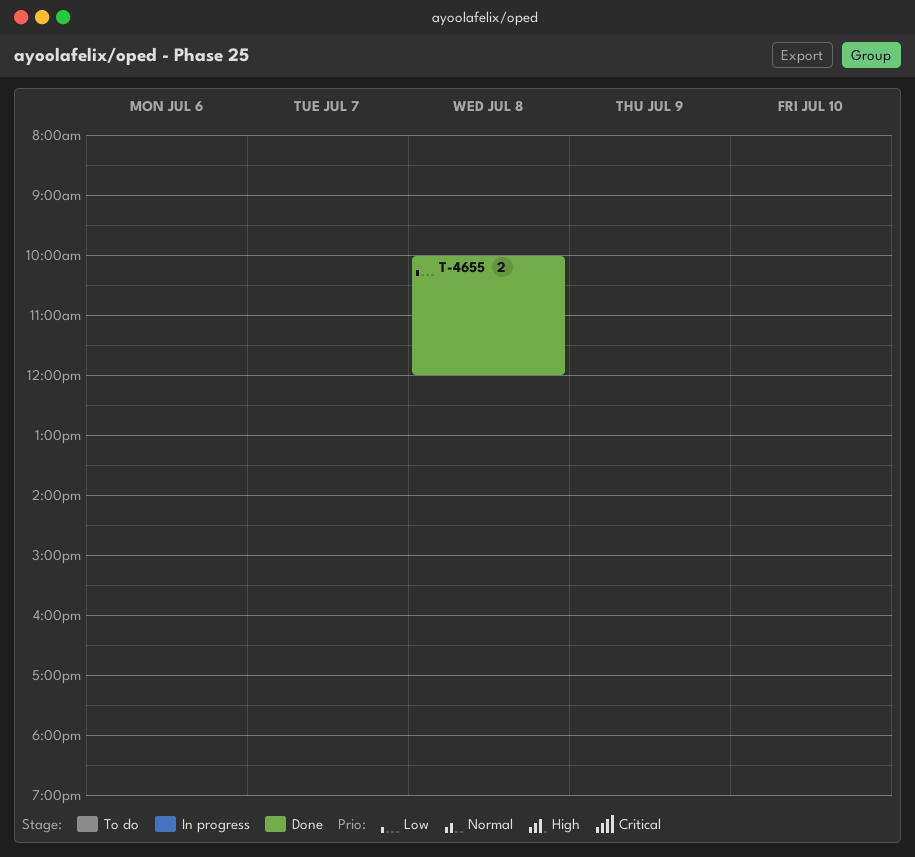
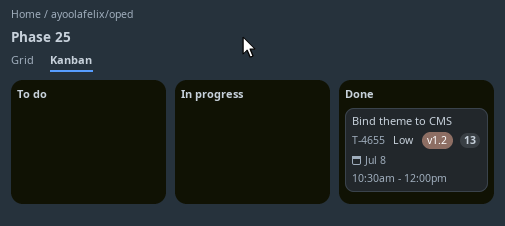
T-4655, estimate: 2 -> 13
T-4655, begins: 10:00 -> 10:30

